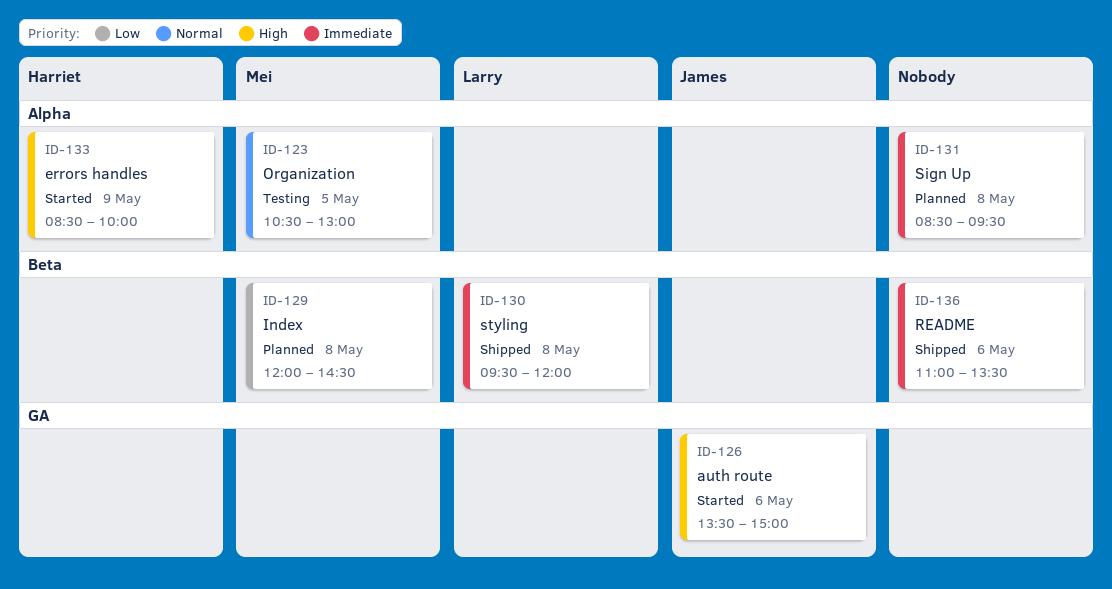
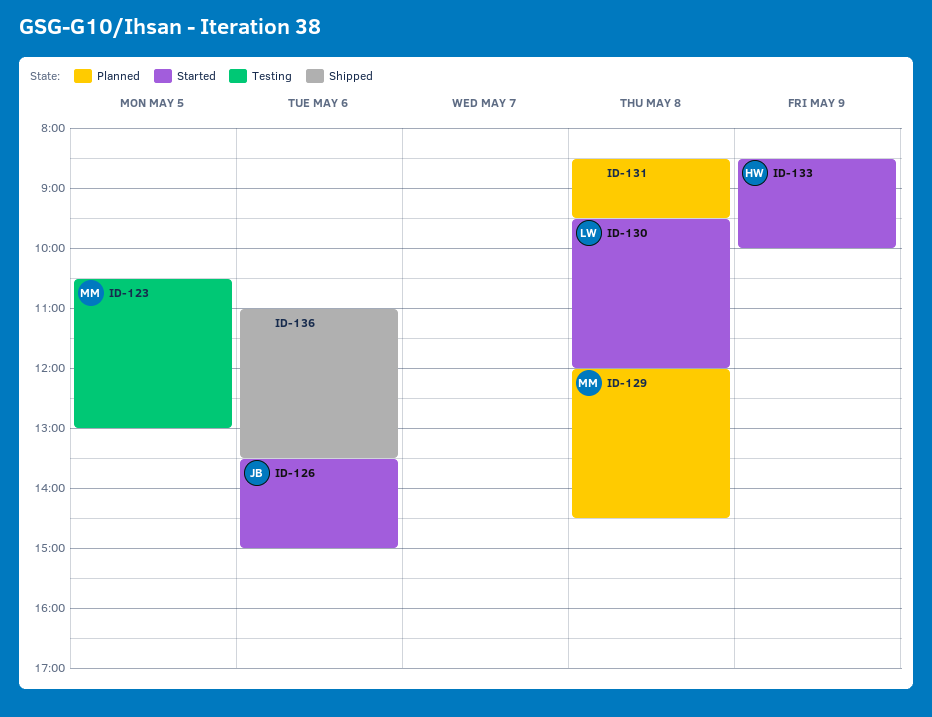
ID-130, status: Shipped -> Started

